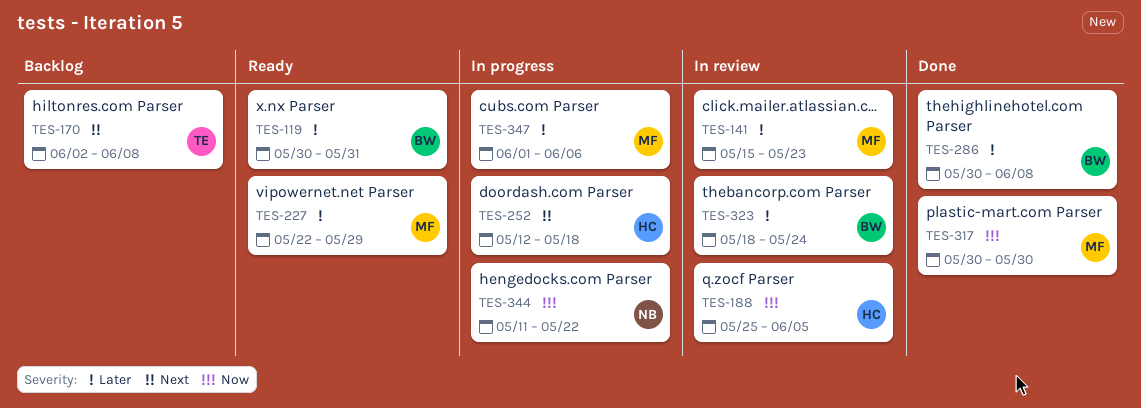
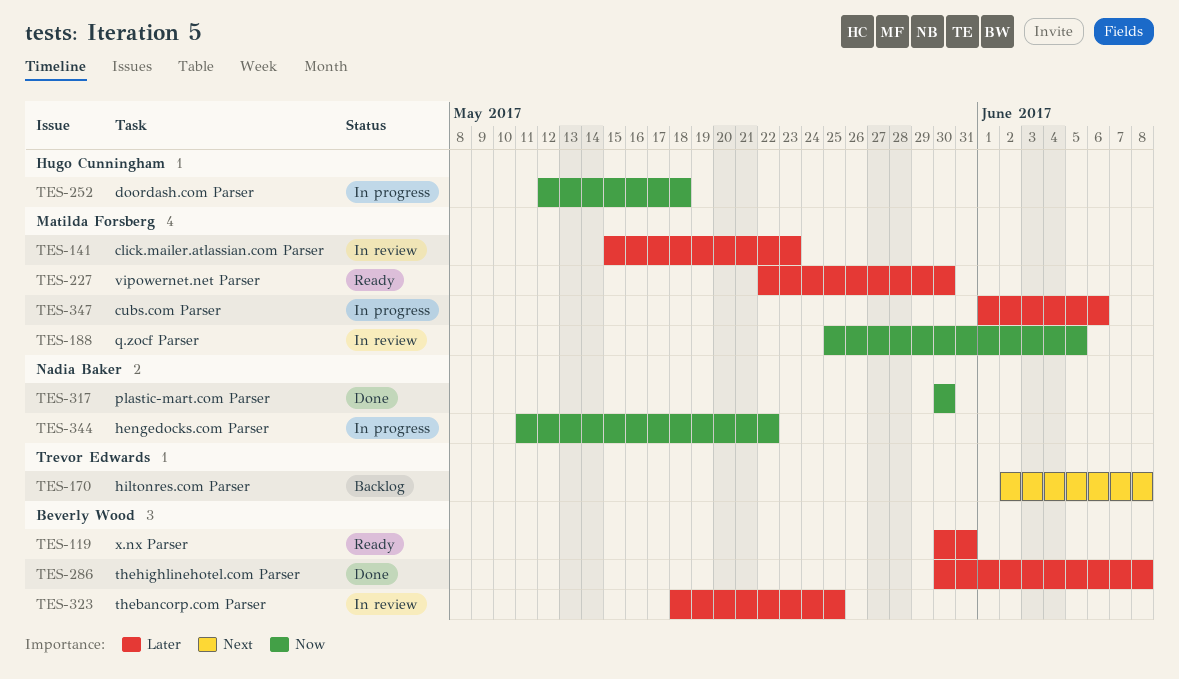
TES-188, owner: Hugo Cunningham -> Matilda Forsberg
TES-227, due: May 29 -> May 30
TES-252, priority: Next -> Now
TES-317, owner: Matilda Forsberg -> Nadia Baker
TES-323, due: May 24 -> May 25

